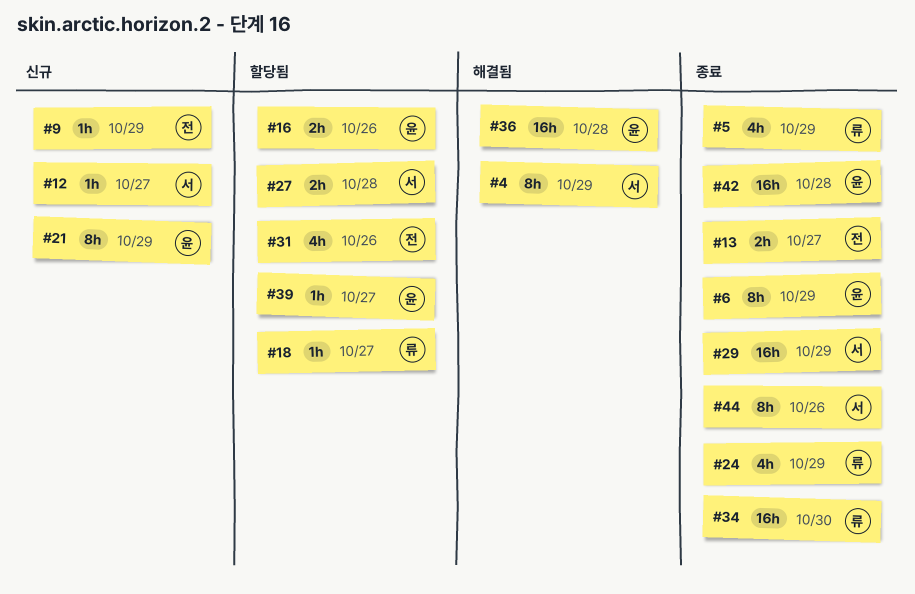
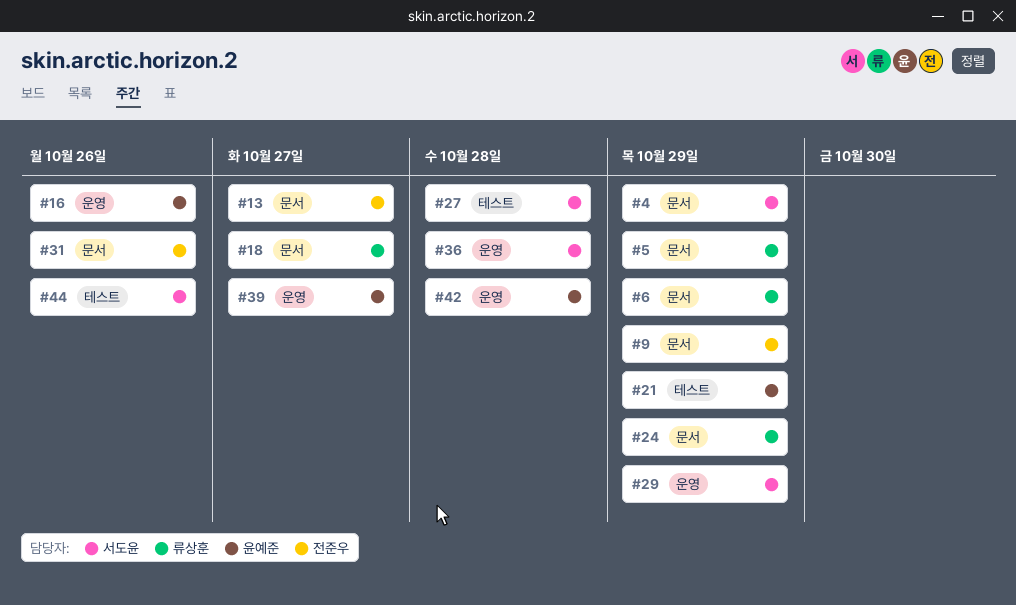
#6, owner: 윤예준 -> 류상훈
#12: present -> none
#34: present -> none
#36, owner: 윤예준 -> 서도윤

